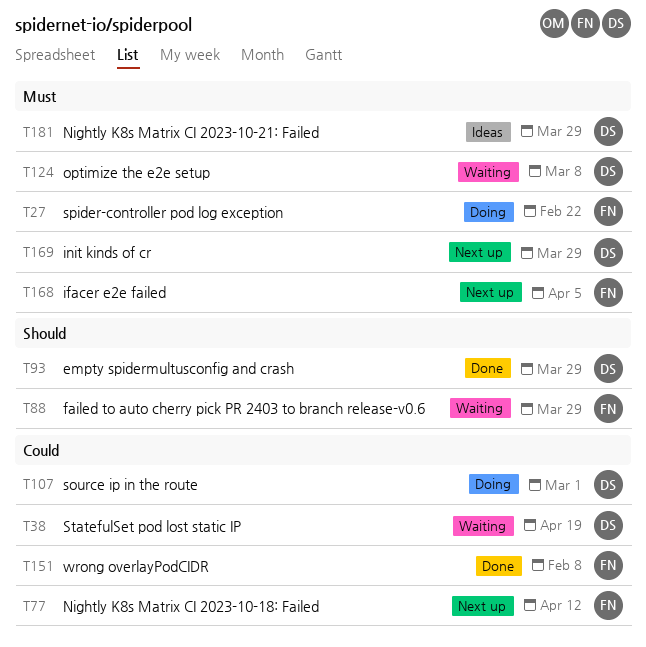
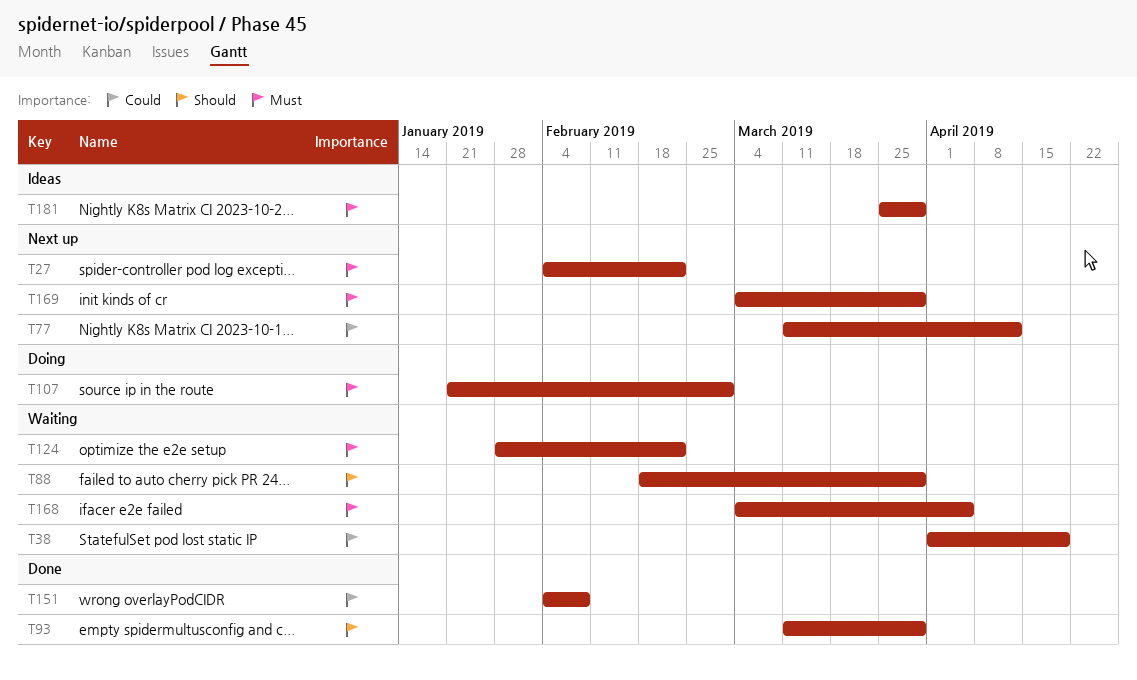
T27, status: Doing -> Next up
T107, priority: Could -> Must
T124, due: Mar 8 -> Feb 22
T168, status: Next up -> Waiting

